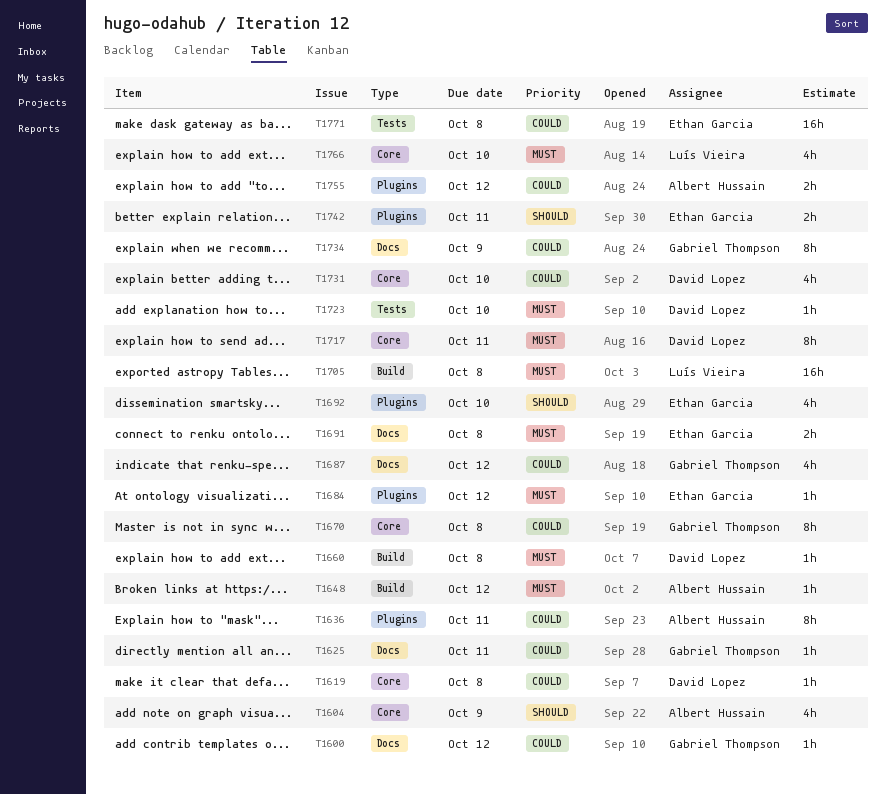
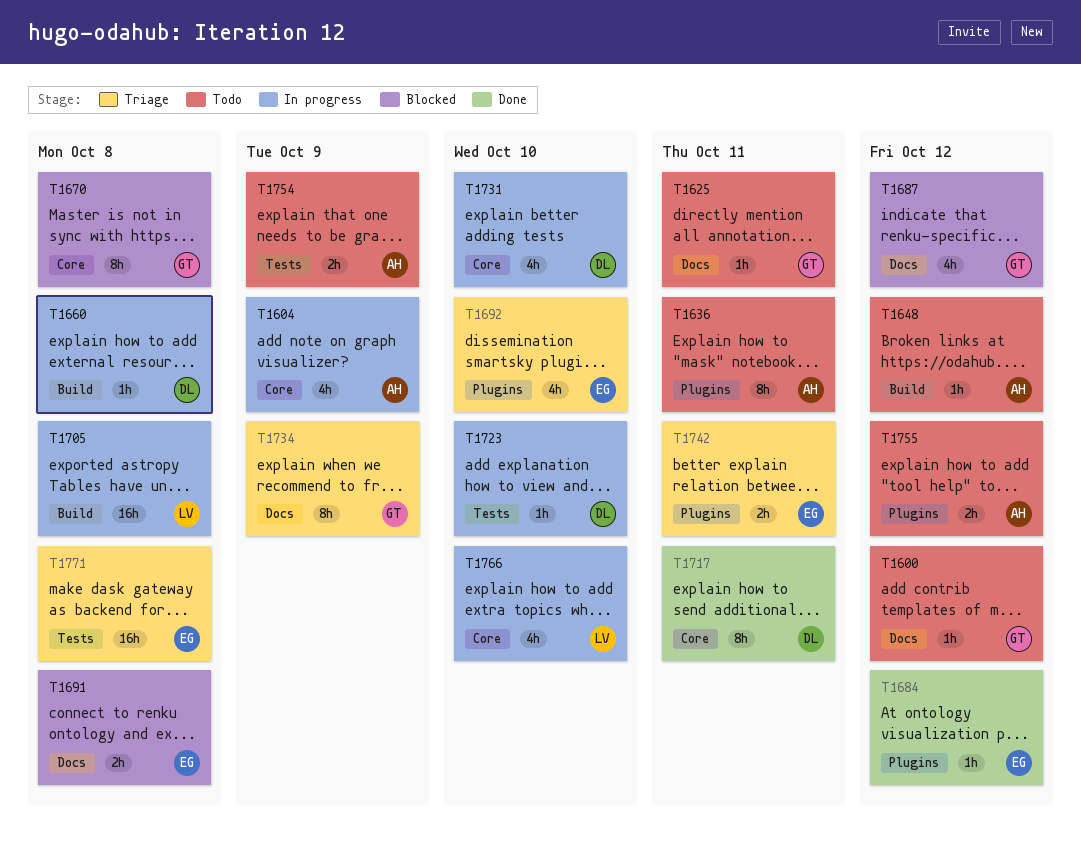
T1619: present -> none
T1754: none -> present

